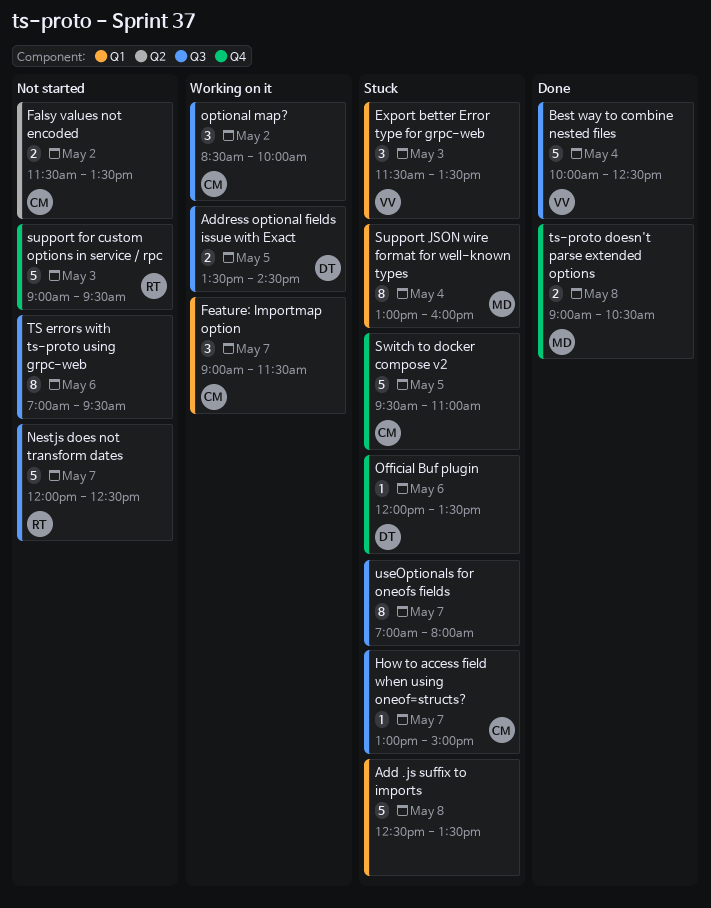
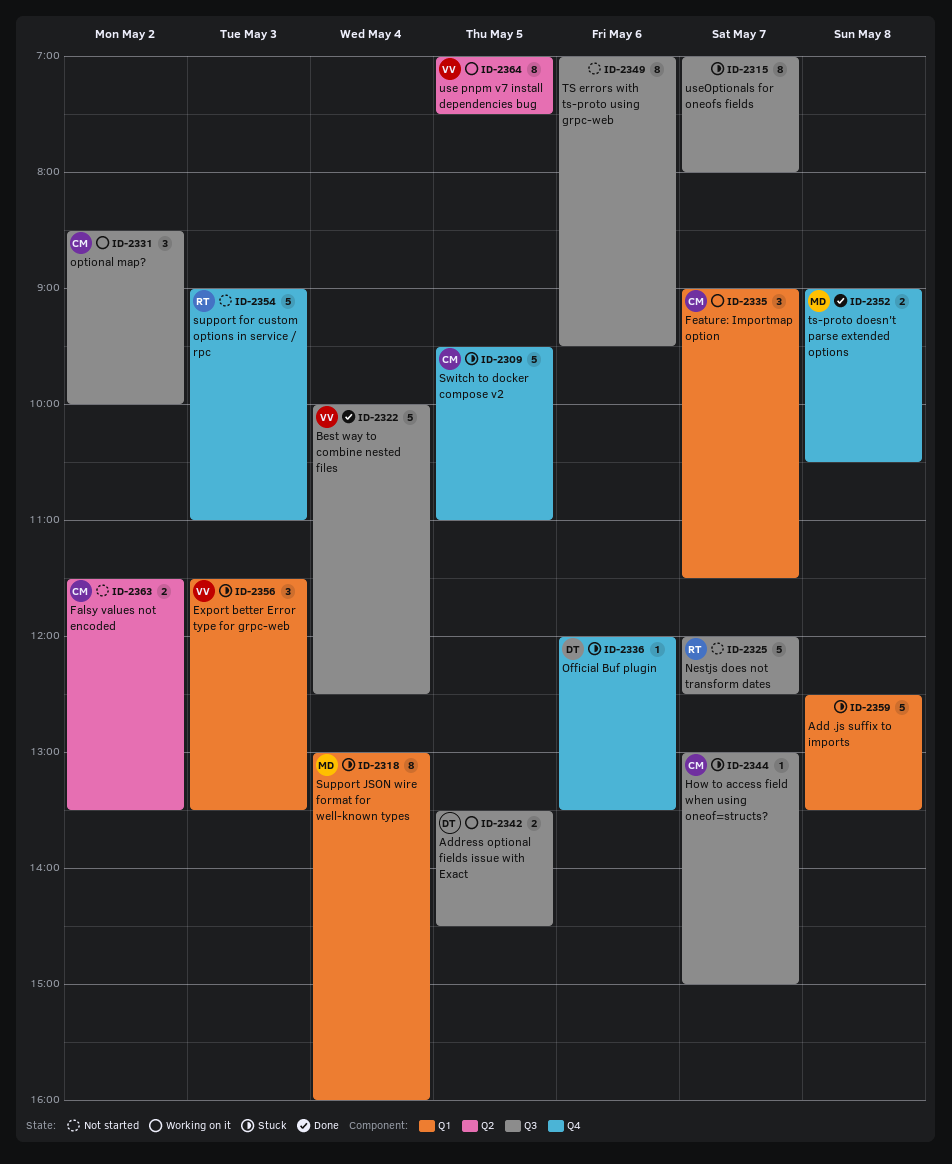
support for custom options in service / rpc, ends: 09:30 -> 11:00
use pnpm v7 install dependencies bug: none -> present

